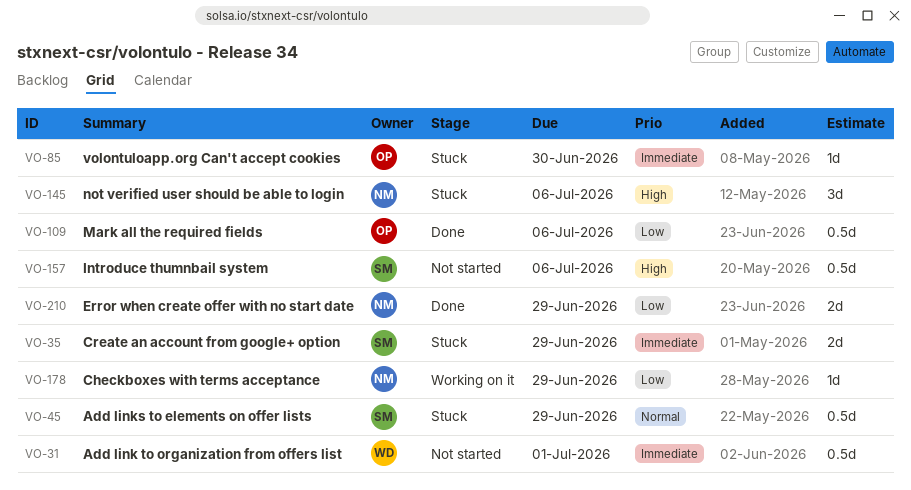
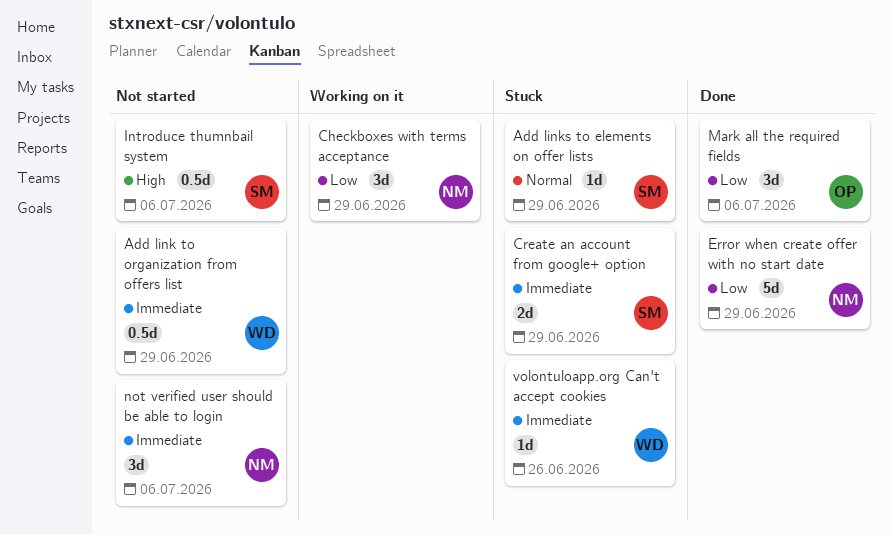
Add link to organization from offers list, due: Jul 1 -> Jun 29
Add links to elements on offer lists, estimate: 0.5d -> 1d
Checkboxes with terms acceptance, estimate: 1d -> 3d
Error when create offer with no start date, estimate: 2d -> 5d
Mark all the required fields, estimate: 0.5d -> 3d
not verified user should be able to login, status: Stuck -> Not started
not verified user should be able to login, priority: High -> Immediate
volontuloapp.org Can't accept cookies, owner: OP -> WD
volontuloapp.org Can't accept cookies, due: Jun 30 -> Jun 26

